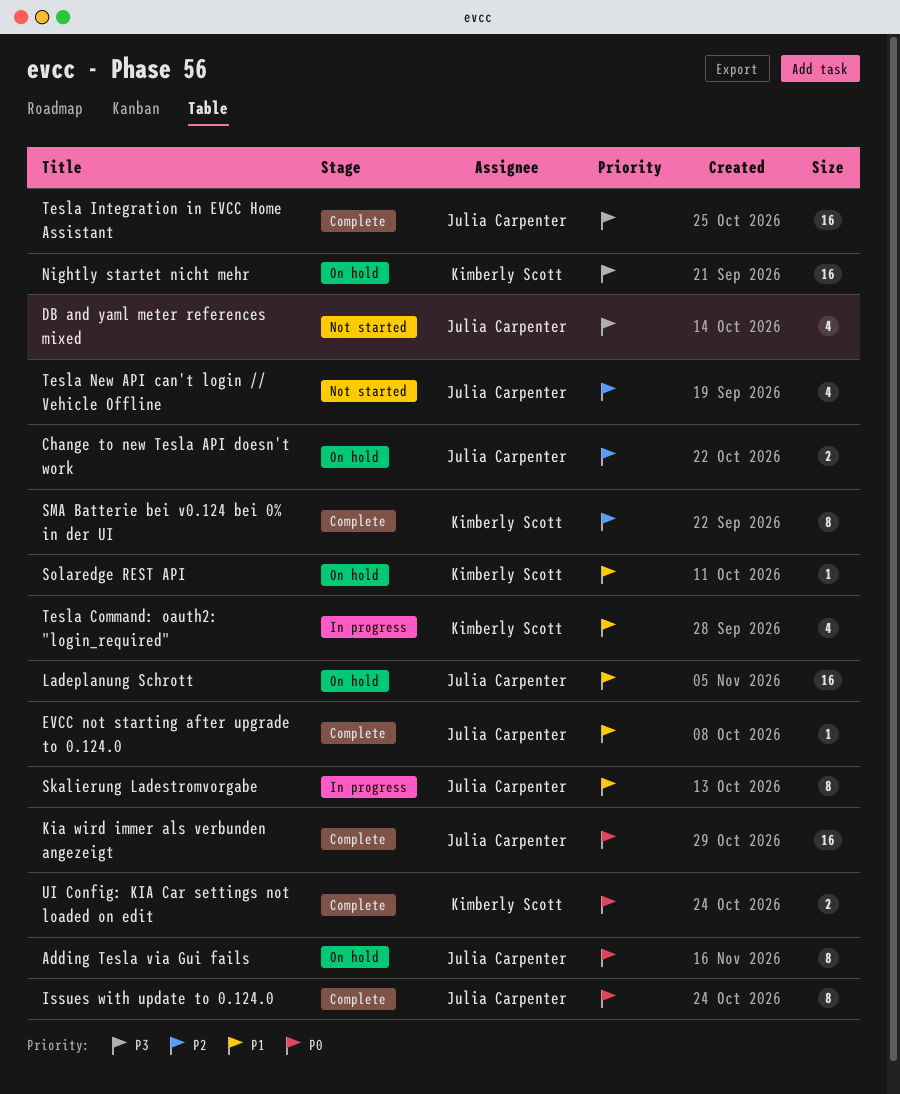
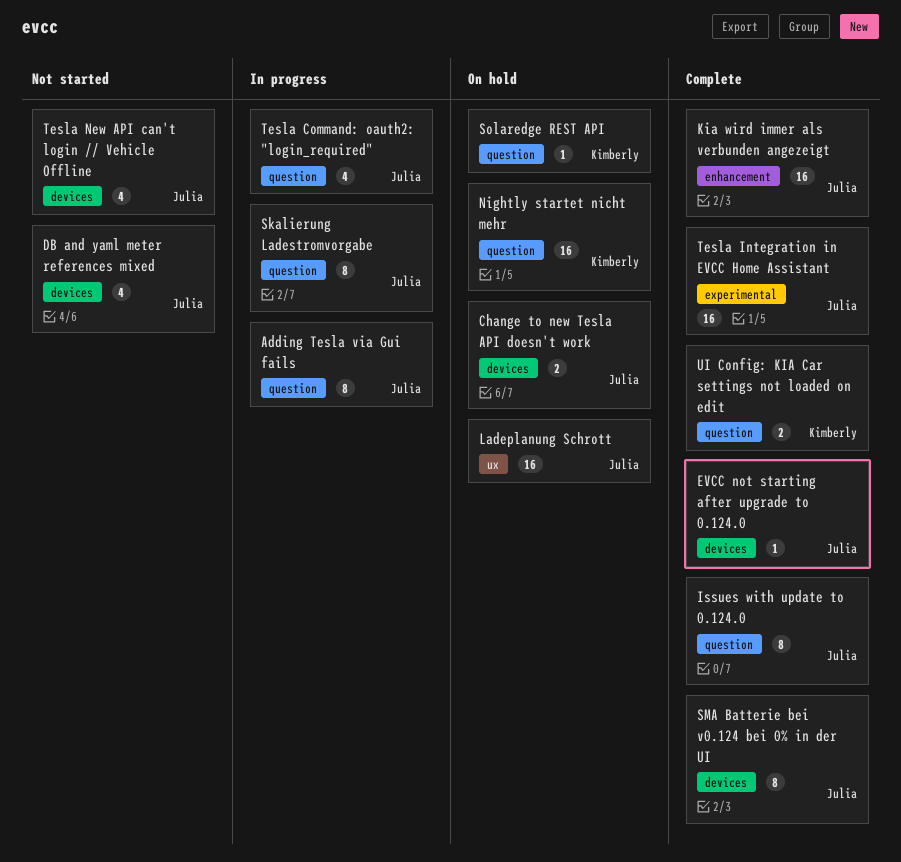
Adding Tesla via Gui fails, status: On hold -> In progress
SMA Batterie bei v0.124 bei 0% in der UI, owner: Kimberly Scott -> Julia Carpenter
Tesla Command: oauth2: "login_required", owner: Kimberly Scott -> Julia Carpenter

